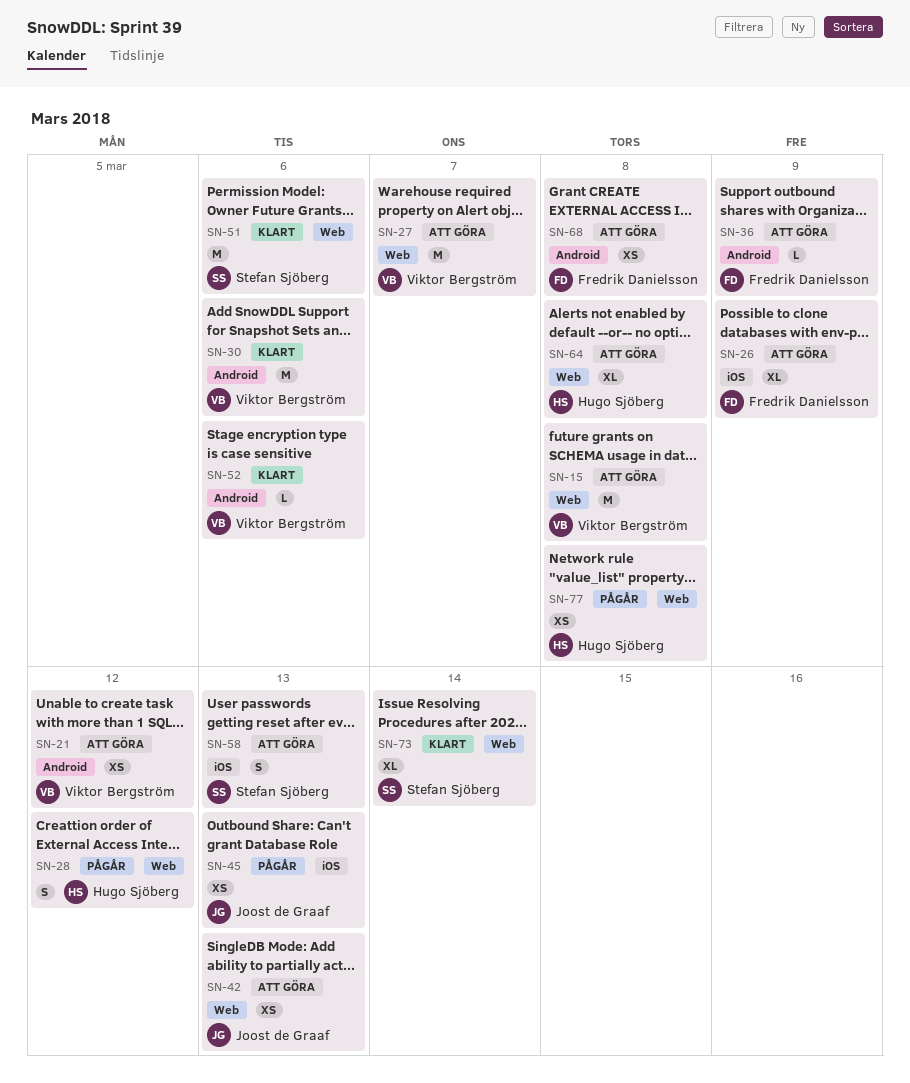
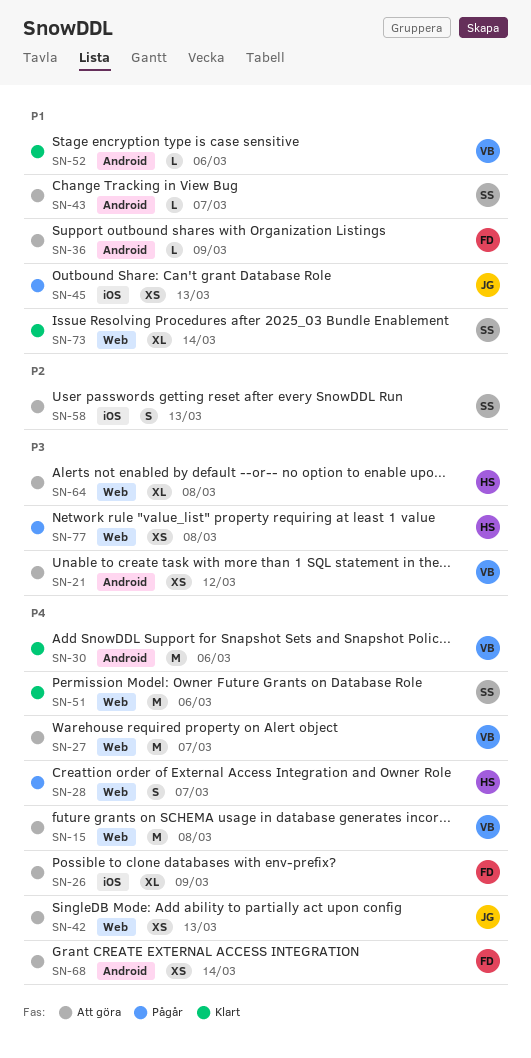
SN-28, due: Mar 12 -> Mar 7
SN-43: none -> present
SN-68, due: Mar 8 -> Mar 14

